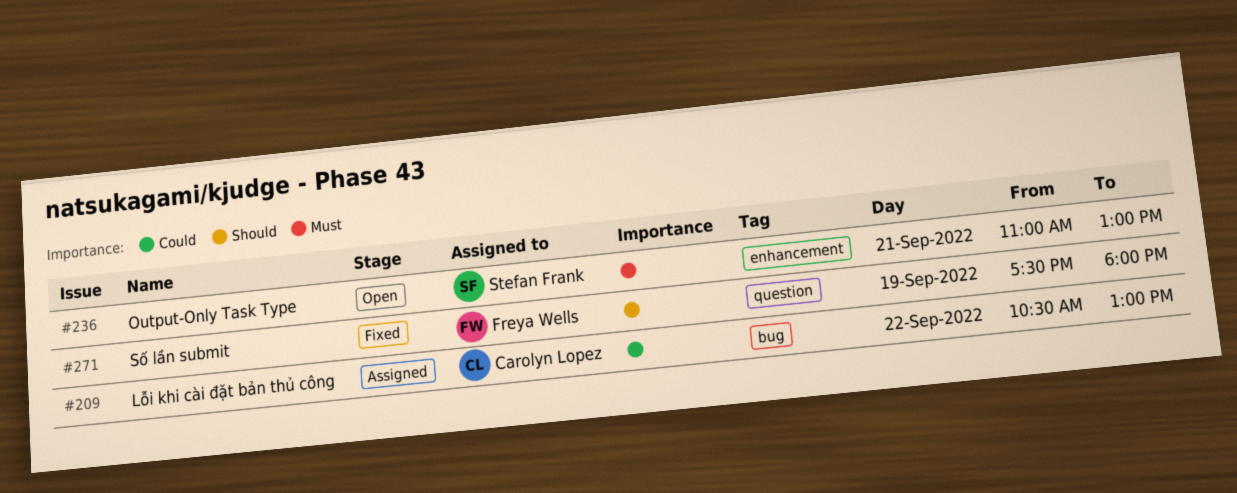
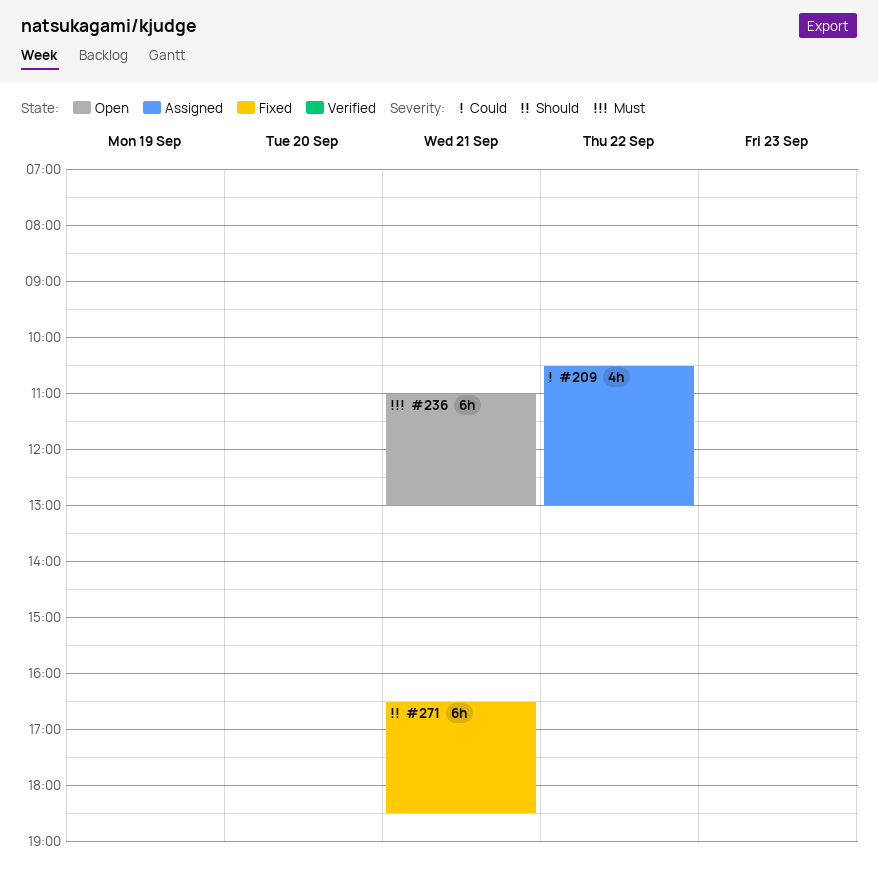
#271, day: Sep 19 -> Sep 21
#271, begins: 17:30 -> 16:30
#271, ends: 18:00 -> 18:30

